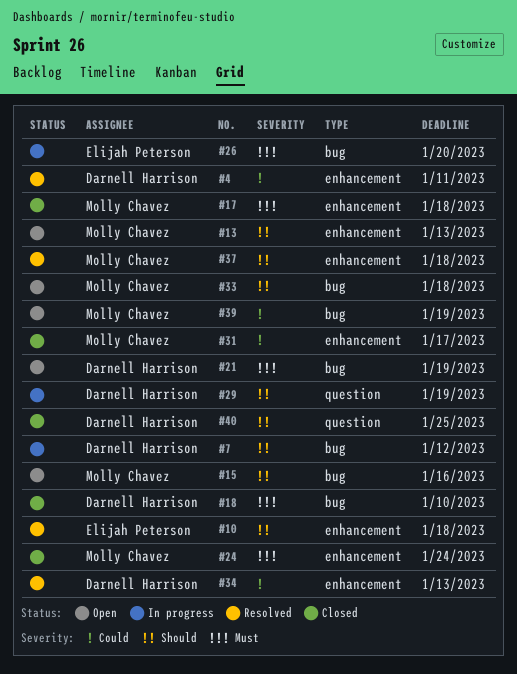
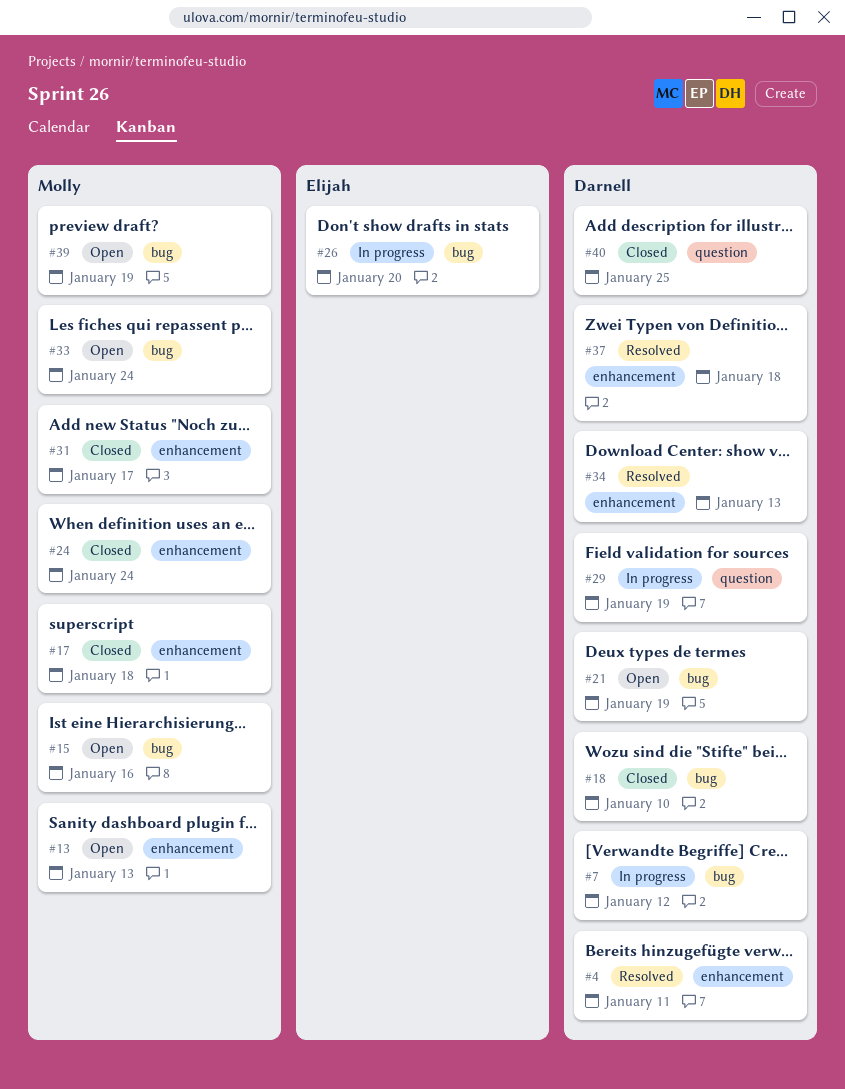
#10: present -> none
#33, due: Jan 18 -> Jan 24
#37, owner: Molly Chavez -> Darnell Harrison

